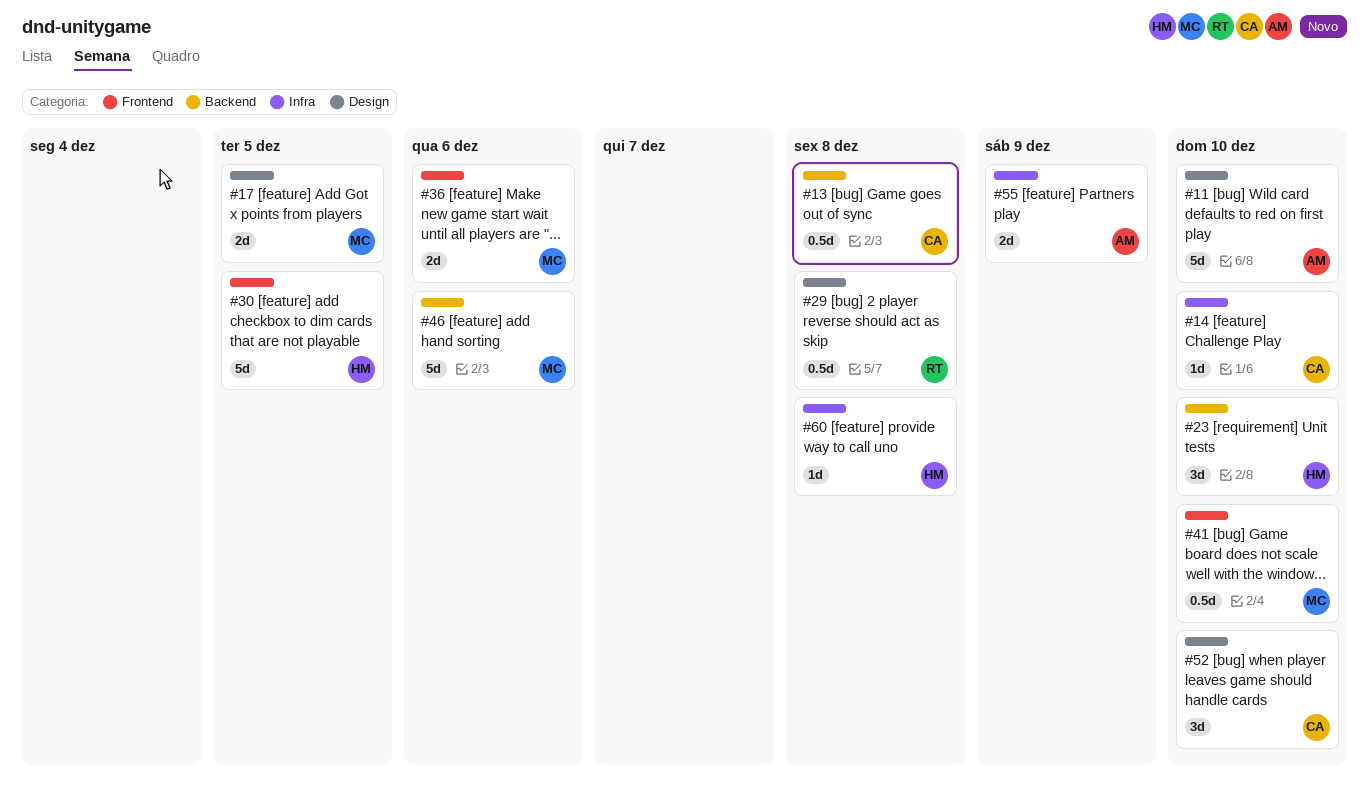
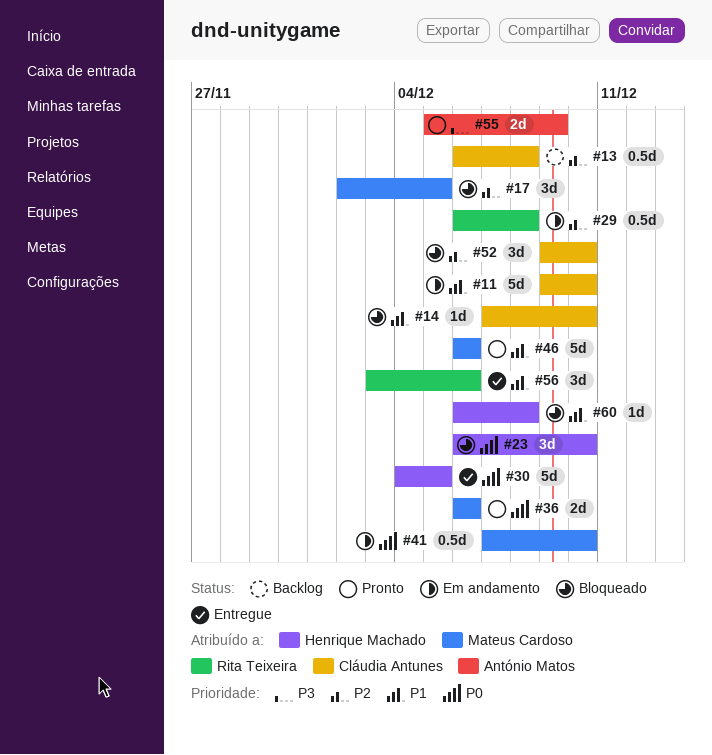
#11, owner: António Matos -> Cláudia Antunes
#17, estimate: 2d -> 3d
#56: none -> present

